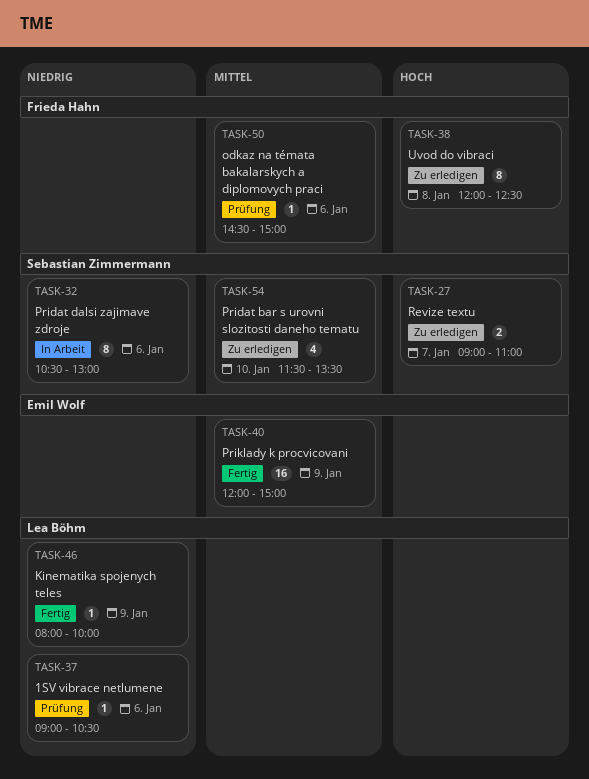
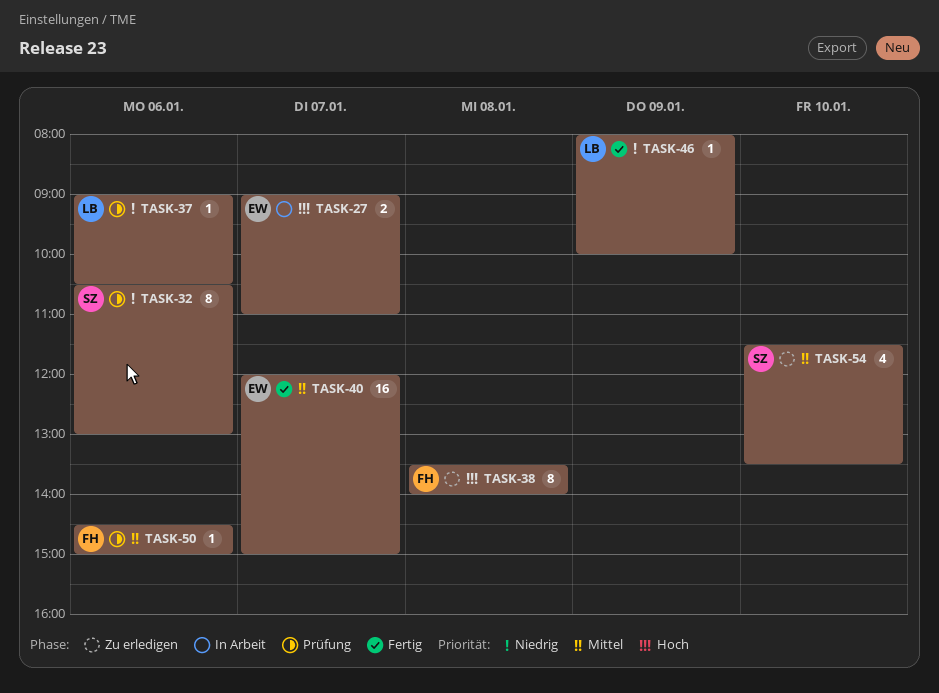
TASK-27, status: Zu erledigen -> In Arbeit
TASK-27, owner: Sebastian Zimmermann -> Emil Wolf
TASK-32, status: In Arbeit -> Prüfung
TASK-38, begins: 12:00 -> 13:30
TASK-38, ends: 12:30 -> 14:00
TASK-40, day: Jan 9 -> Jan 7

